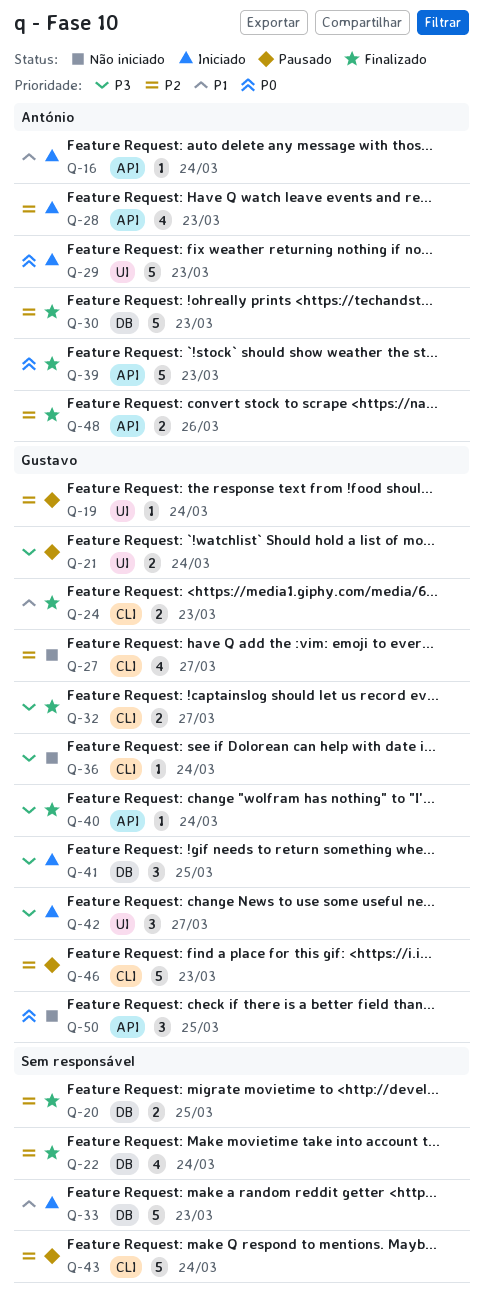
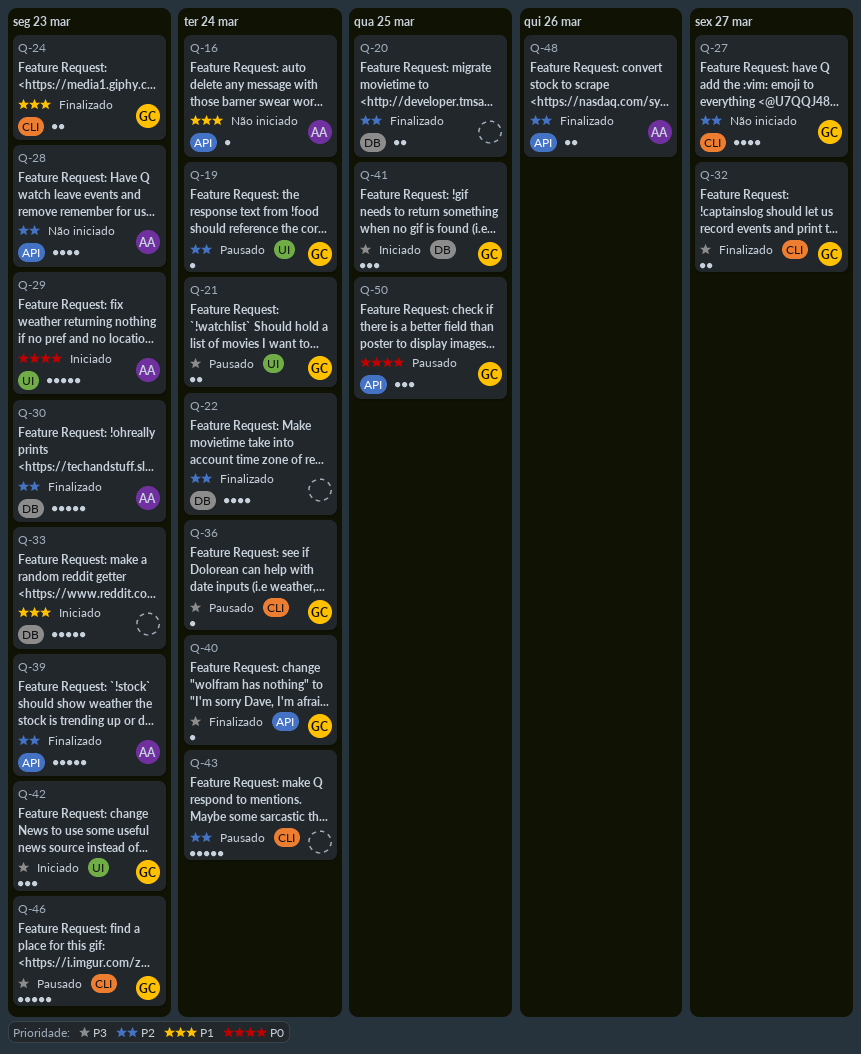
Q-16, status: Iniciado -> Não iniciado
Q-28, status: Iniciado -> Não iniciado
Q-36, status: Não iniciado -> Pausado
Q-39, priority: P0 -> P2
Q-42, due: Mar 27 -> Mar 23
Q-46, priority: P2 -> P3
Q-50, status: Não iniciado -> Pausado

